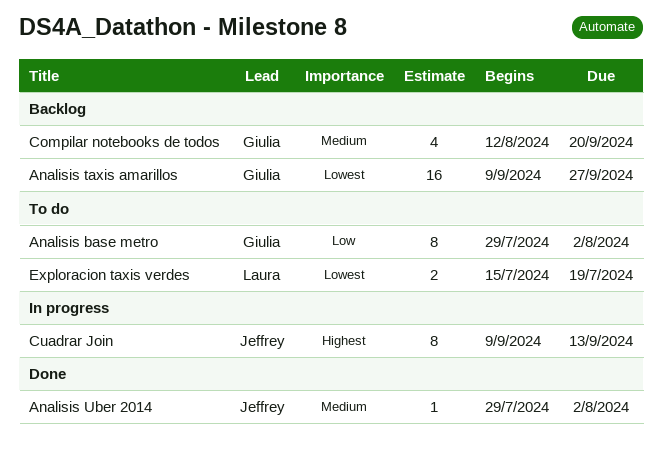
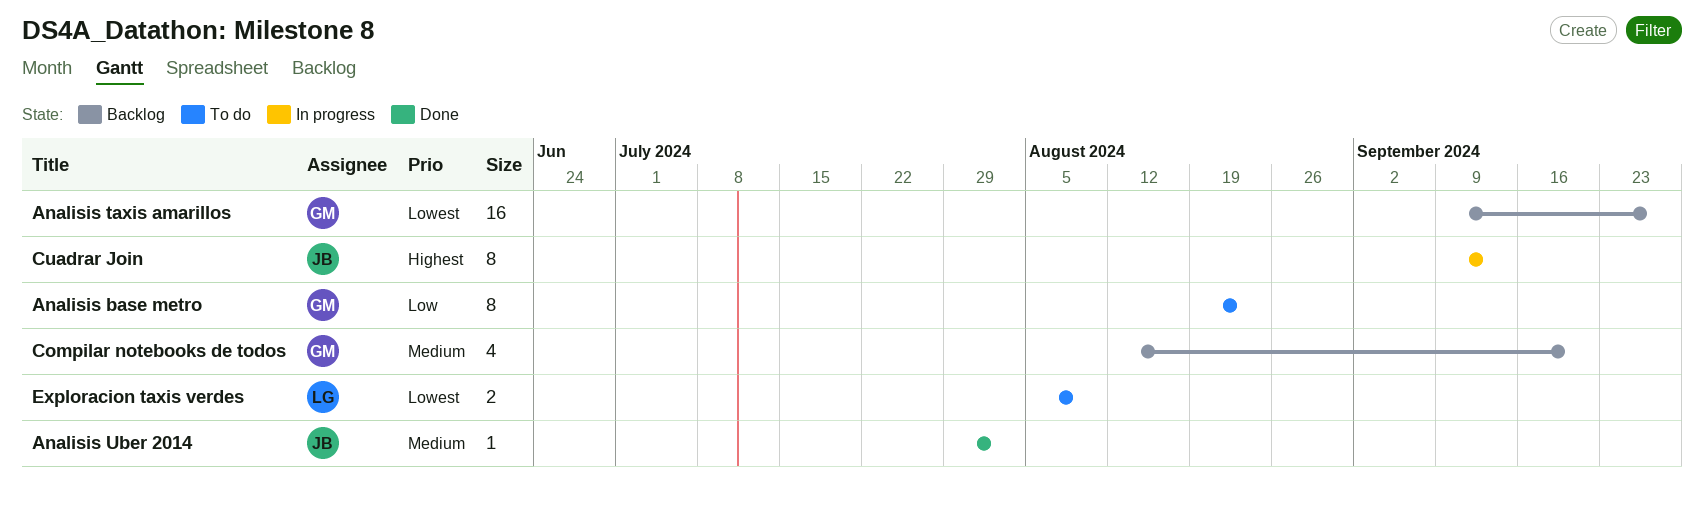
Analisis base metro, start: Jul 29 -> Aug 19
Analisis base metro, due: Aug 2 -> Aug 23
Exploracion taxis verdes, start: Jul 15 -> Aug 5
Exploracion taxis verdes, due: Jul 19 -> Aug 9

